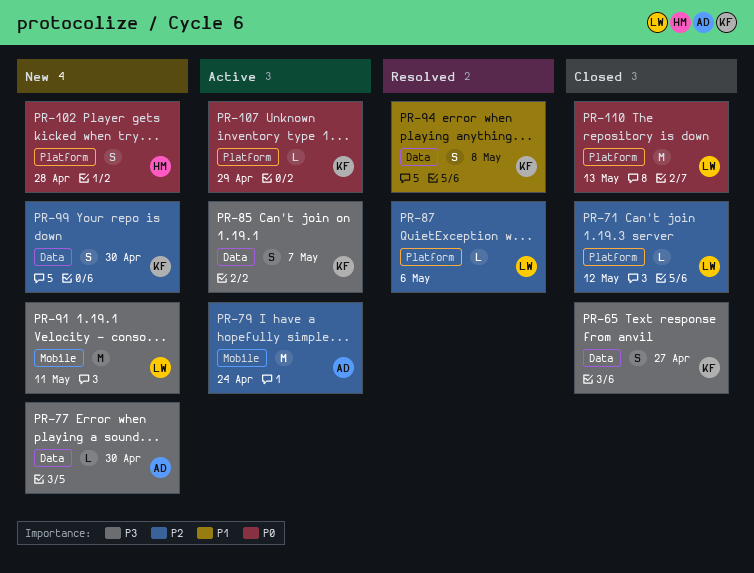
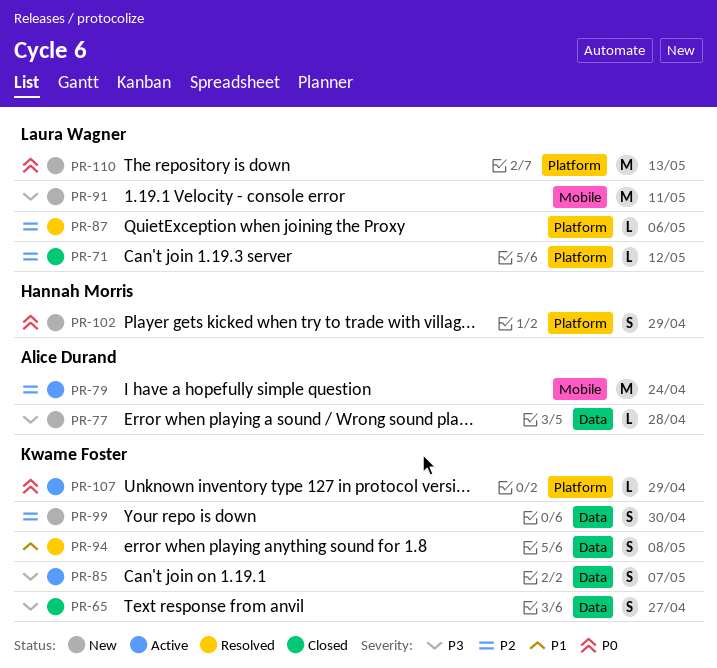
PR-77, due: Apr 30 -> Apr 28
PR-102, due: Apr 28 -> Apr 29
PR-110, status: Closed -> New

